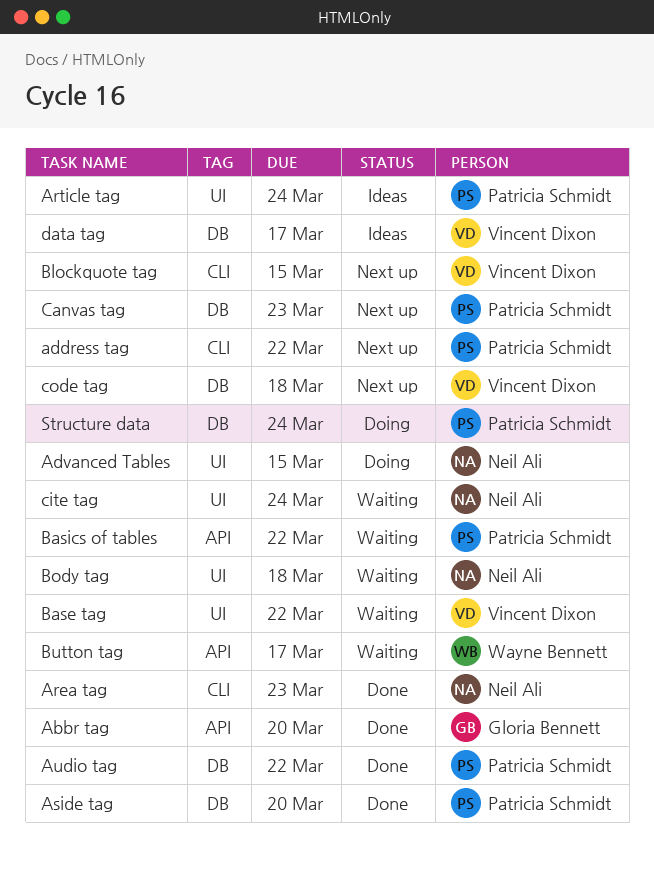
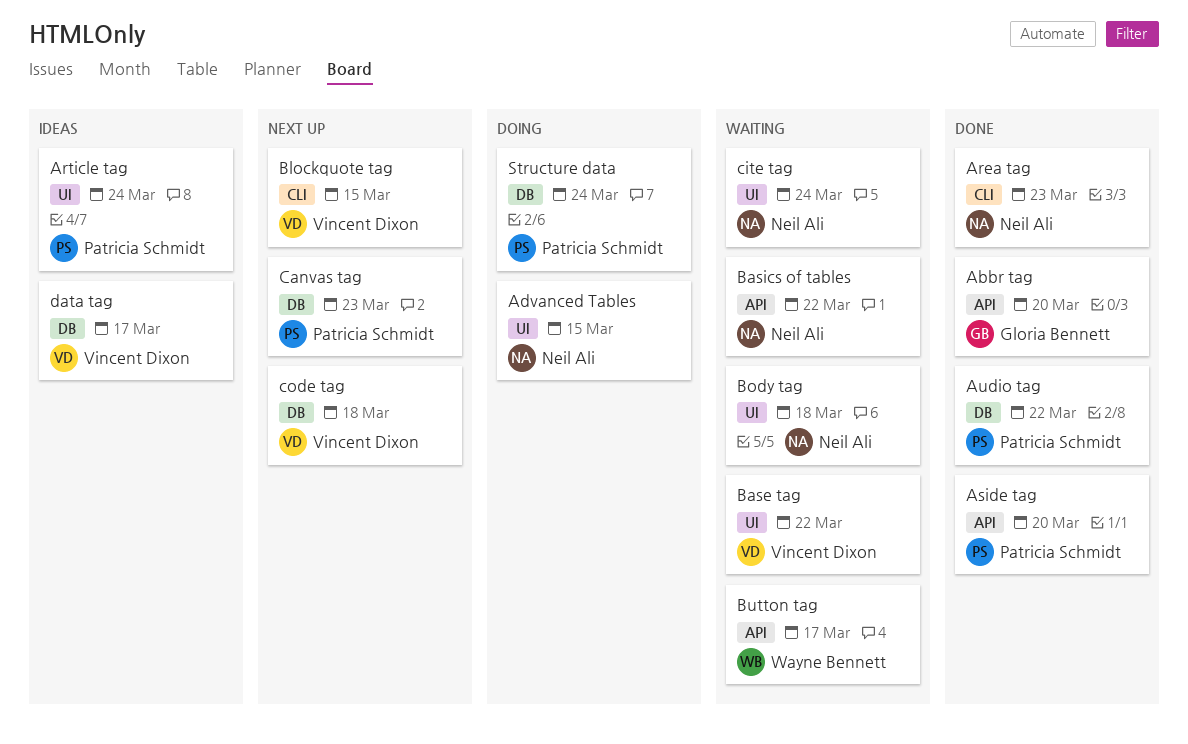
address tag: present -> none
Aside tag, label: DB -> API
Basics of tables, owner: Patricia Schmidt -> Neil Ali

